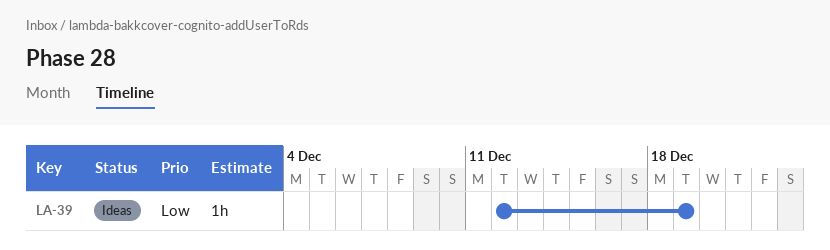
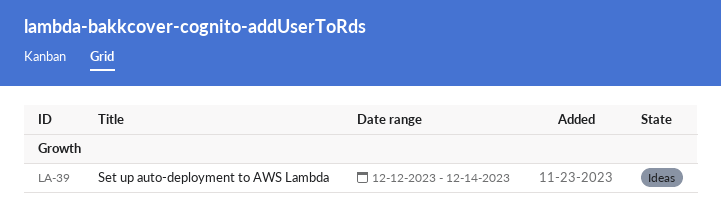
LA-39, due: Dec 19 -> Dec 14

